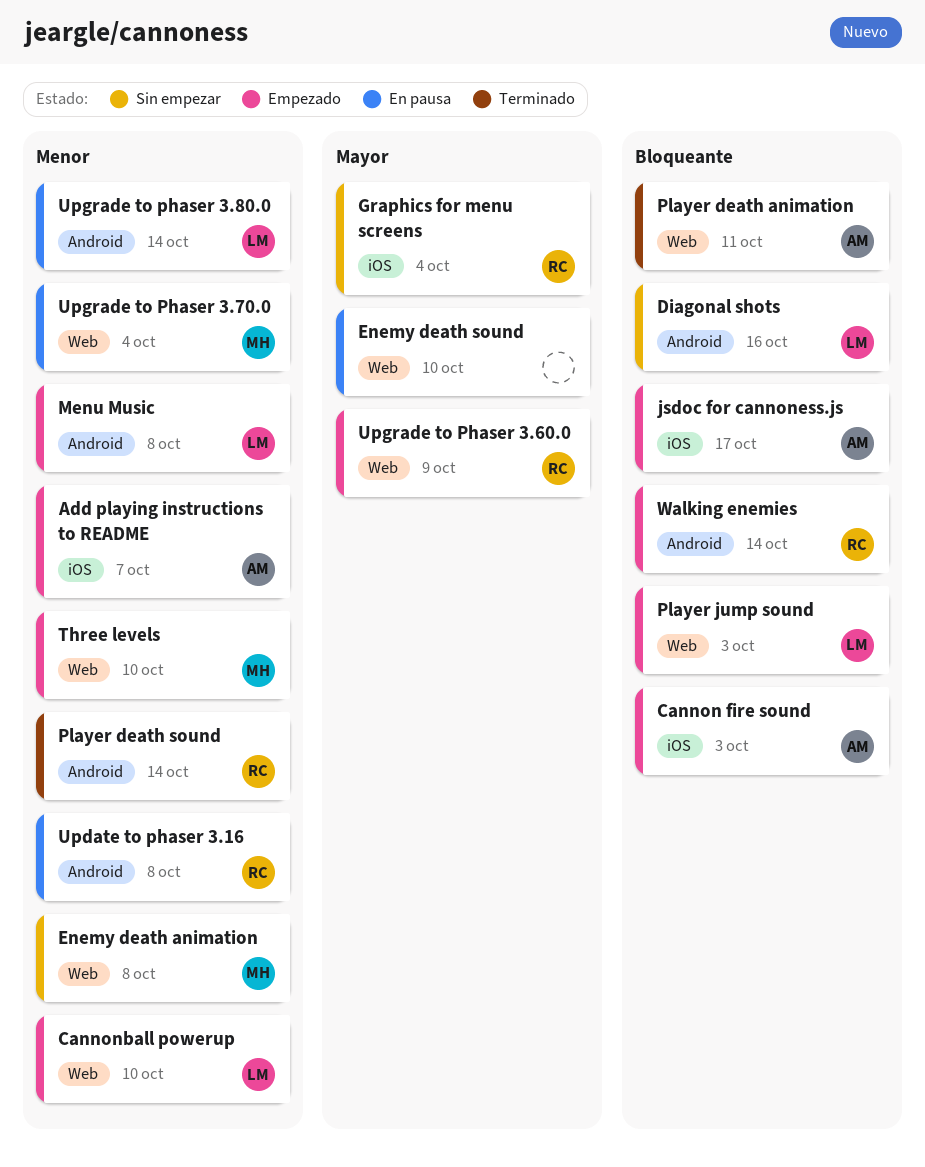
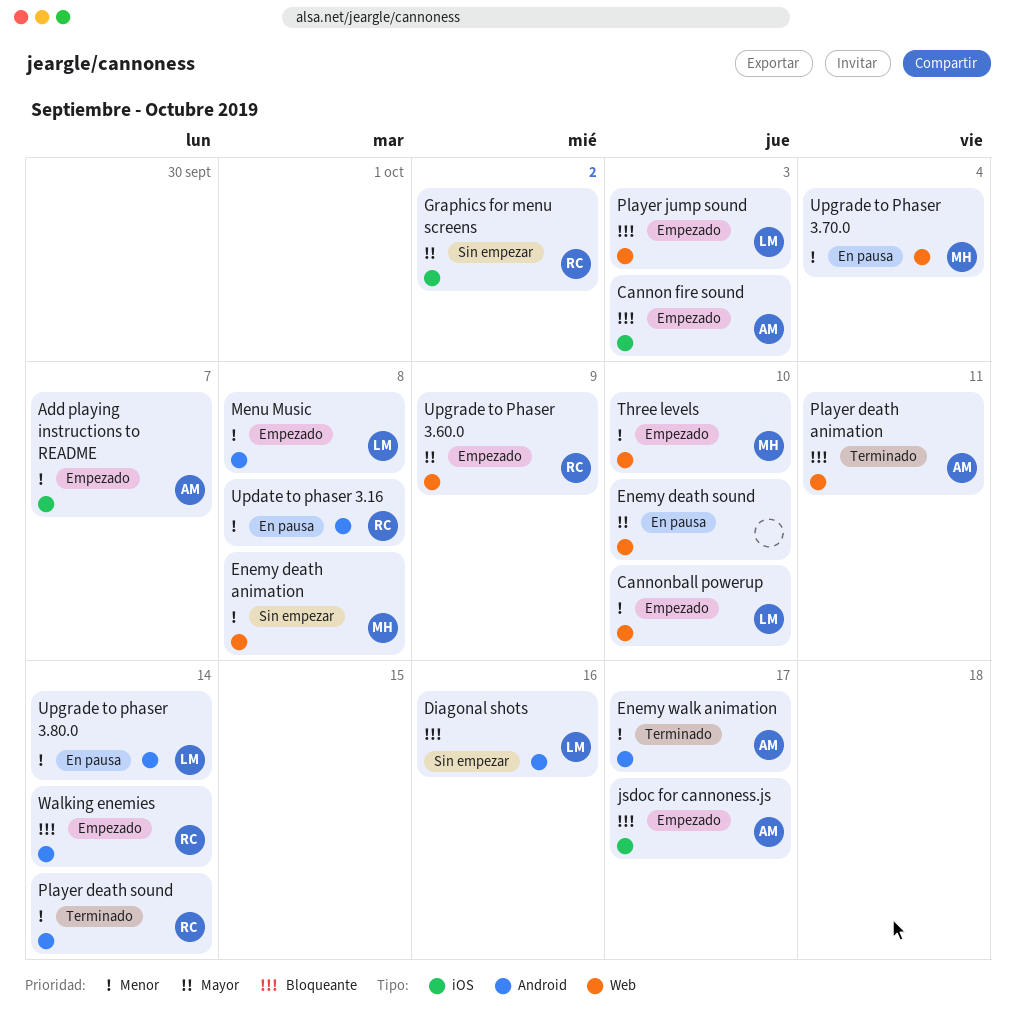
Enemy walk animation: none -> present
Graphics for menu screens, due: Oct 4 -> Oct 2

